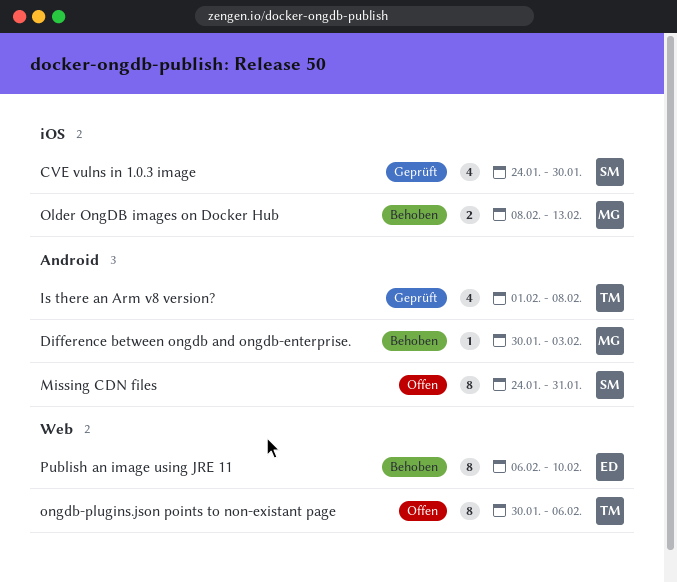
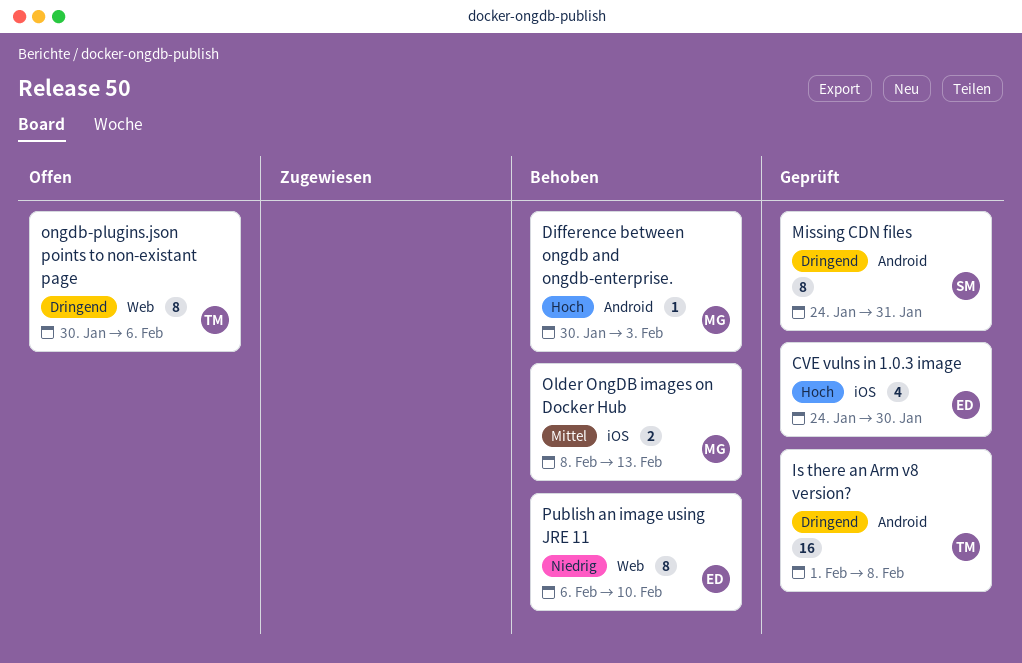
CVE vulns in 1.0.3 image, owner: SM -> ED
Is there an Arm v8 version?, estimate: 4 -> 16
Missing CDN files, status: Offen -> Geprüft

